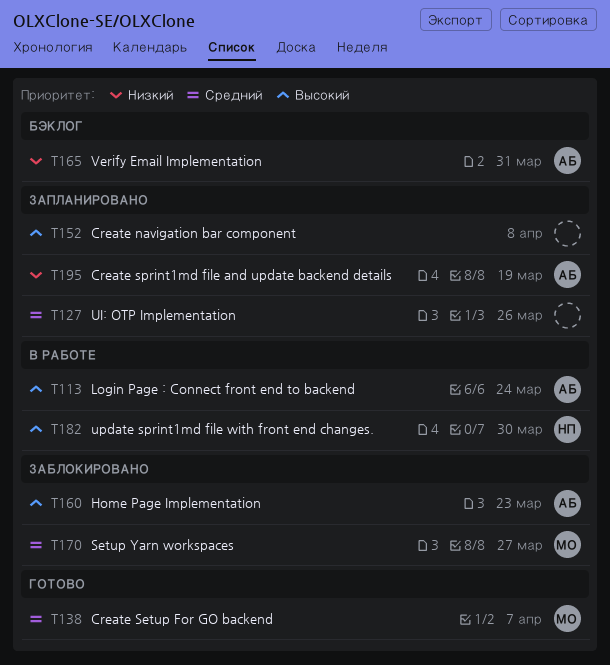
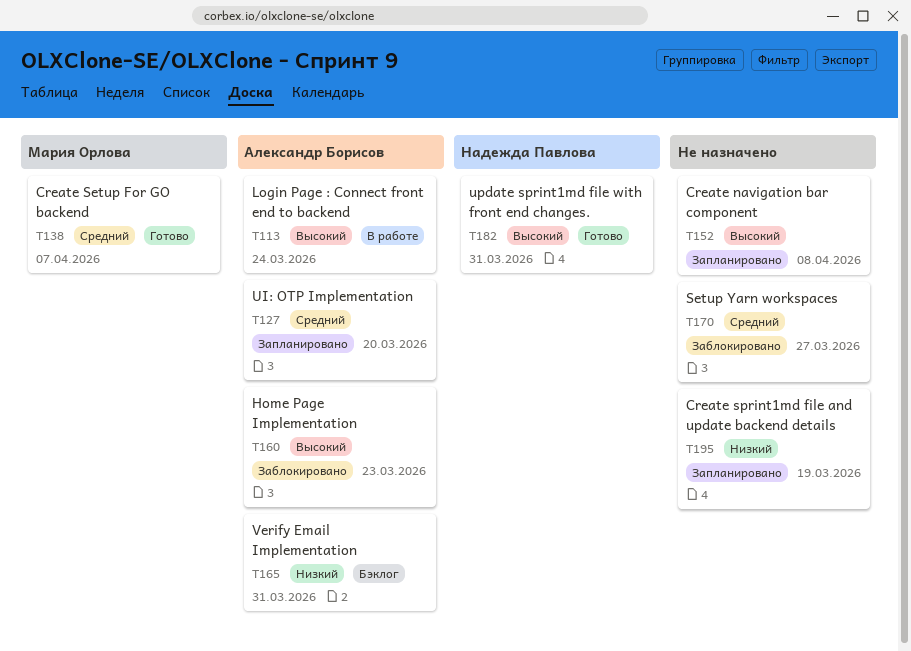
T127, owner: none -> Александр Борисов
T127, due: Mar 26 -> Mar 20
T170, owner: Мария Орлова -> none
T182, status: В работе -> Готово
T182, due: Mar 30 -> Mar 31
T195, owner: Александр Борисов -> none

